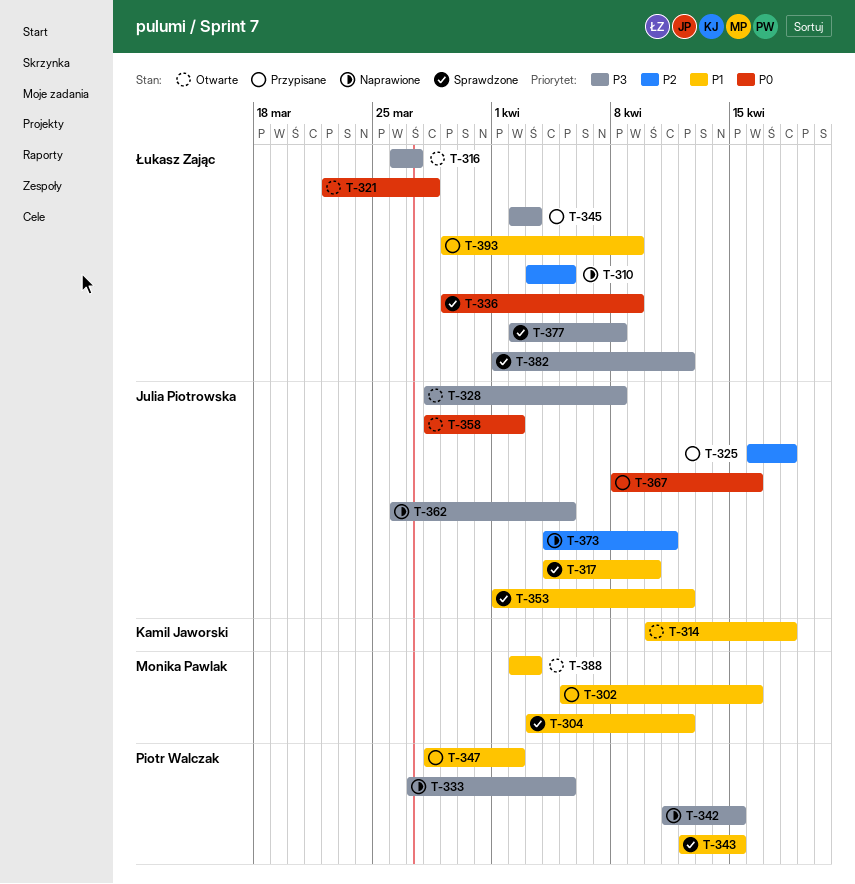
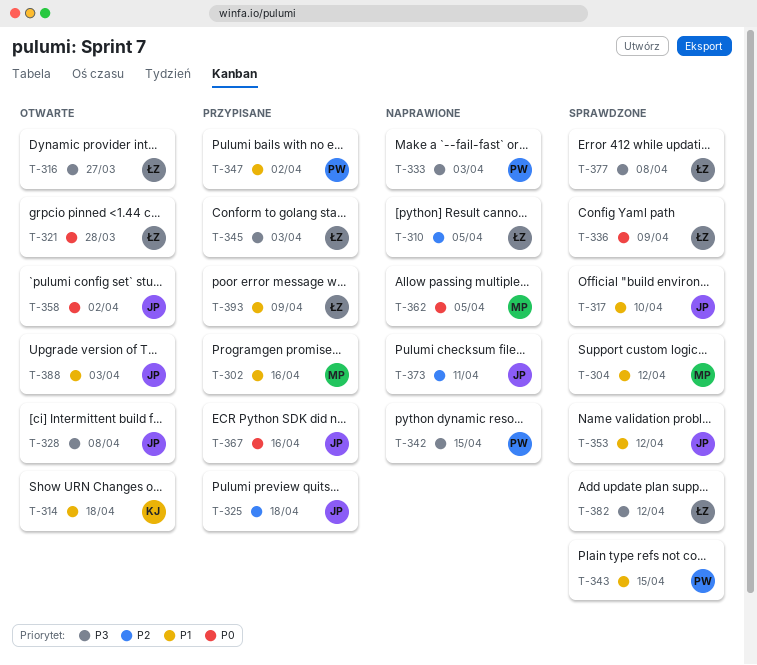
T-333, due: Apr 5 -> Apr 3
T-362, owner: Julia Piotrowska -> Monika Pawlak
T-362, priority: P3 -> P0
T-388, owner: Monika Pawlak -> Julia Piotrowska

